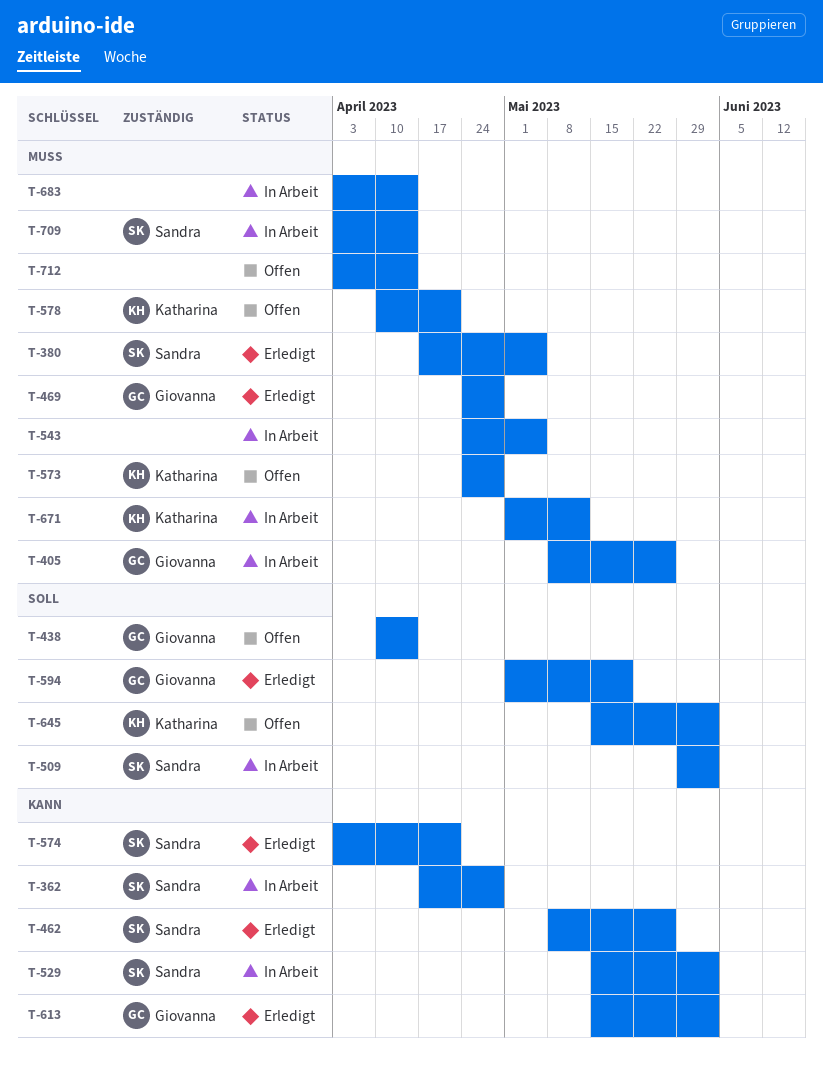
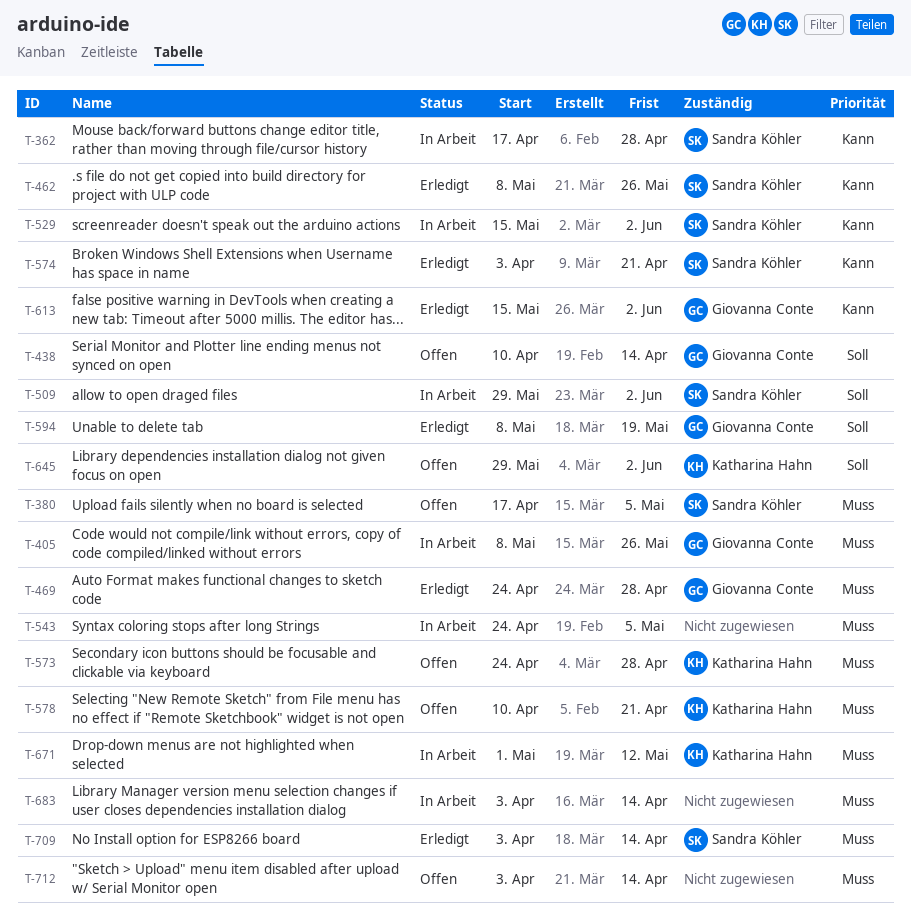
T-380, status: Erledigt -> Offen
T-594, start: May 1 -> May 8
T-645, start: May 15 -> May 29
T-709, status: In Arbeit -> Erledigt

